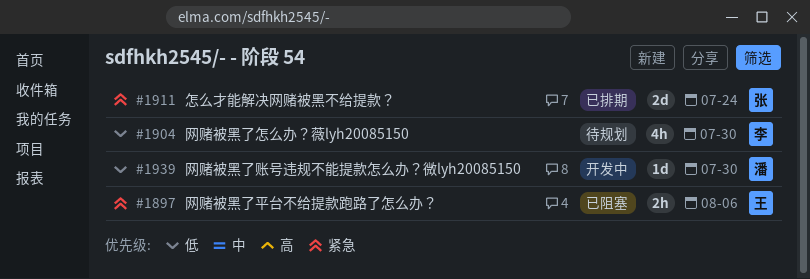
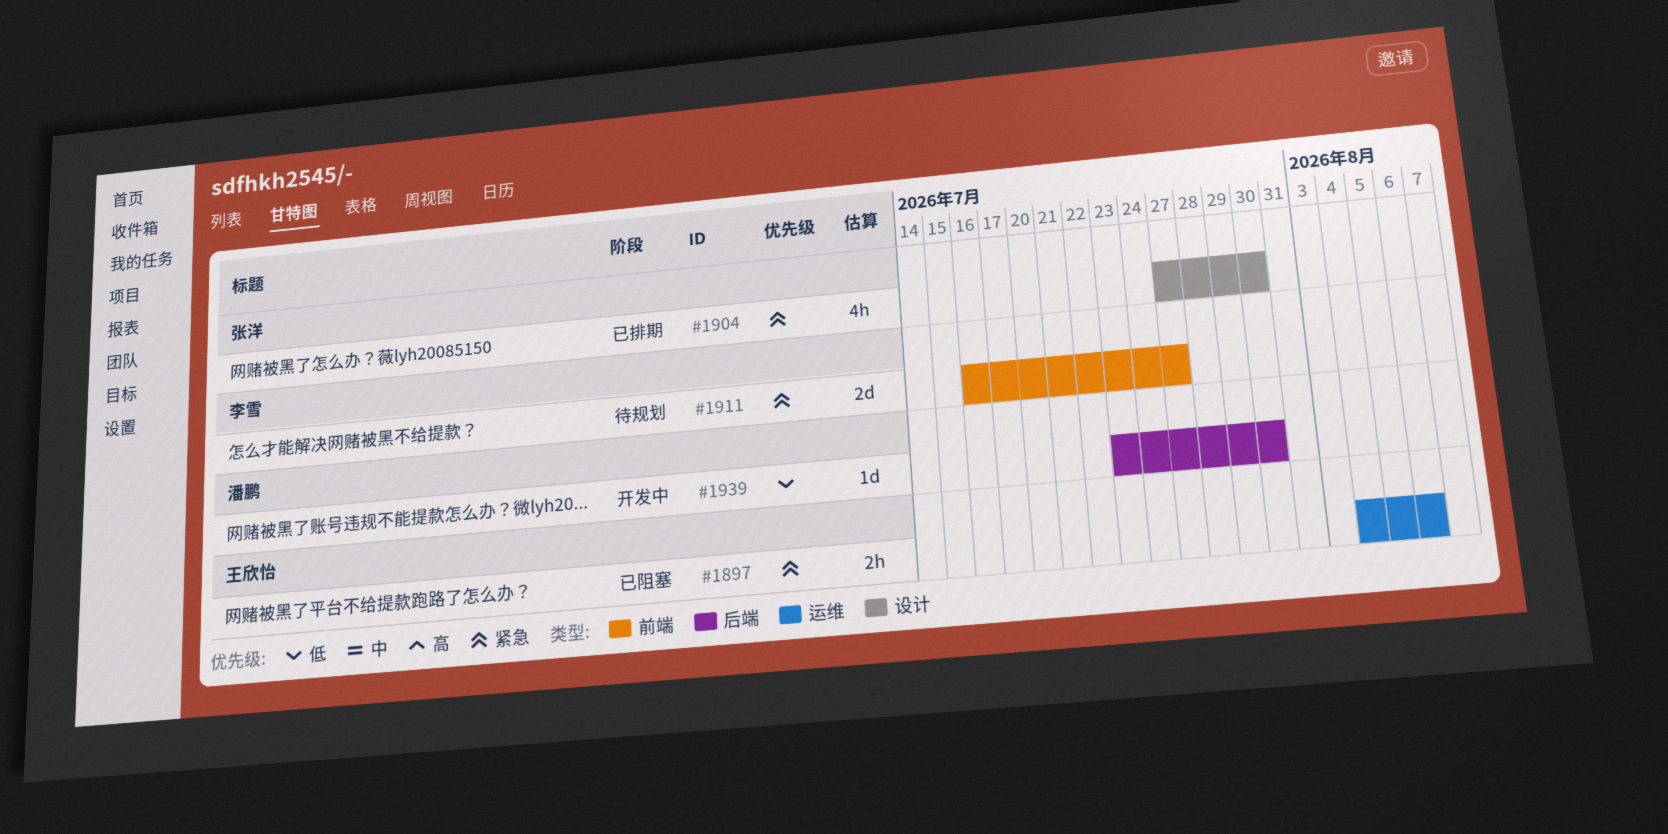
#1904, status: 待规划 -> 已排期
#1904, owner: 李雪 -> 张洋
#1904, priority: 低 -> 紧急
#1911, status: 已排期 -> 待规划
#1911, owner: 张洋 -> 李雪
#1911, due: Jul 24 -> Jul 27

